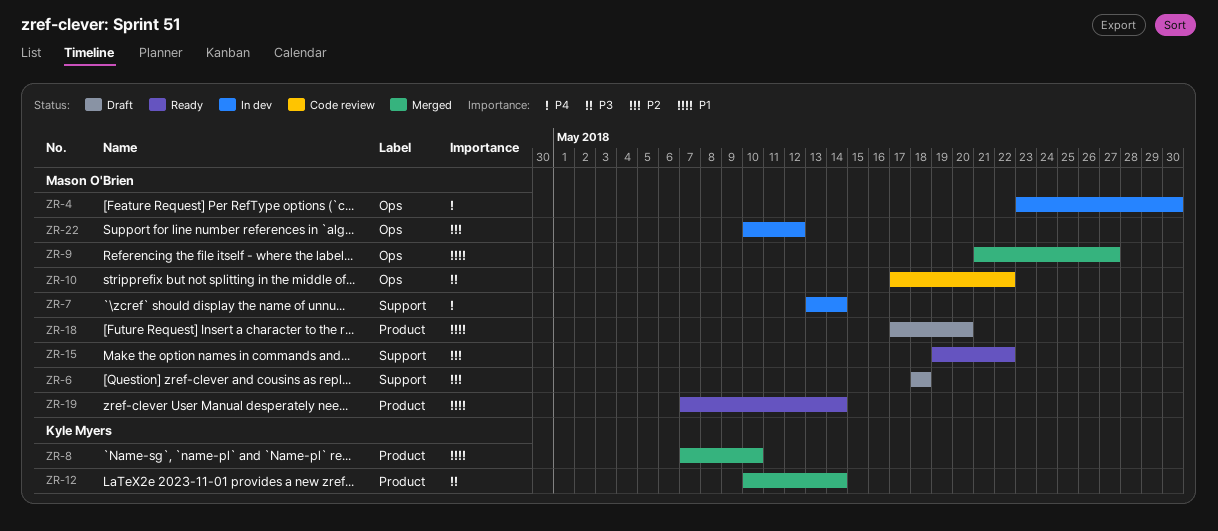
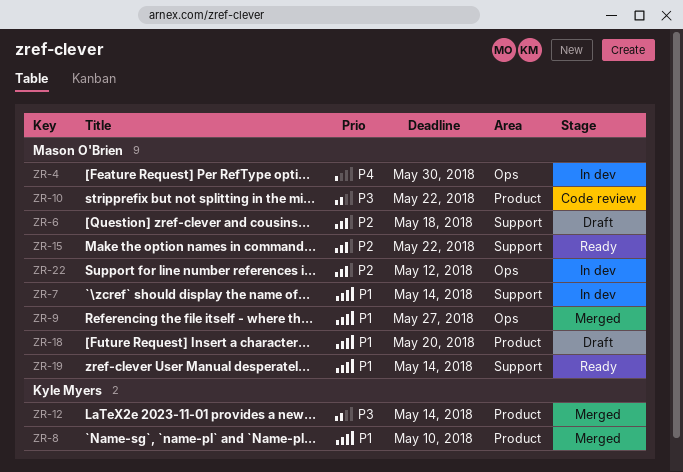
ZR-7, priority: P4 -> P1
ZR-10, label: Ops -> Product
ZR-19, label: Product -> Support

